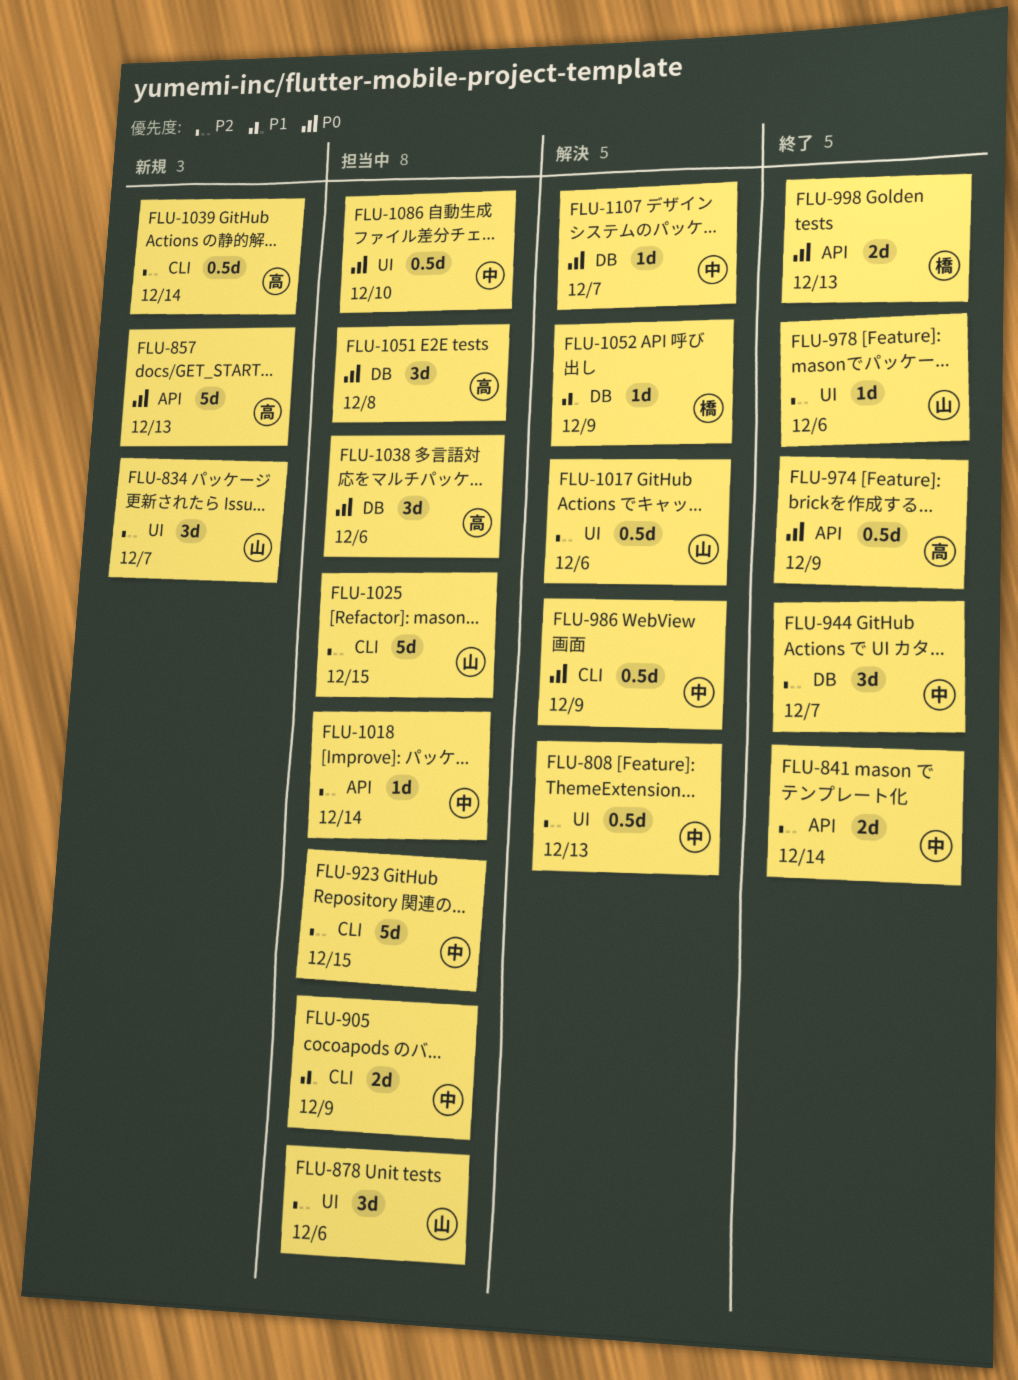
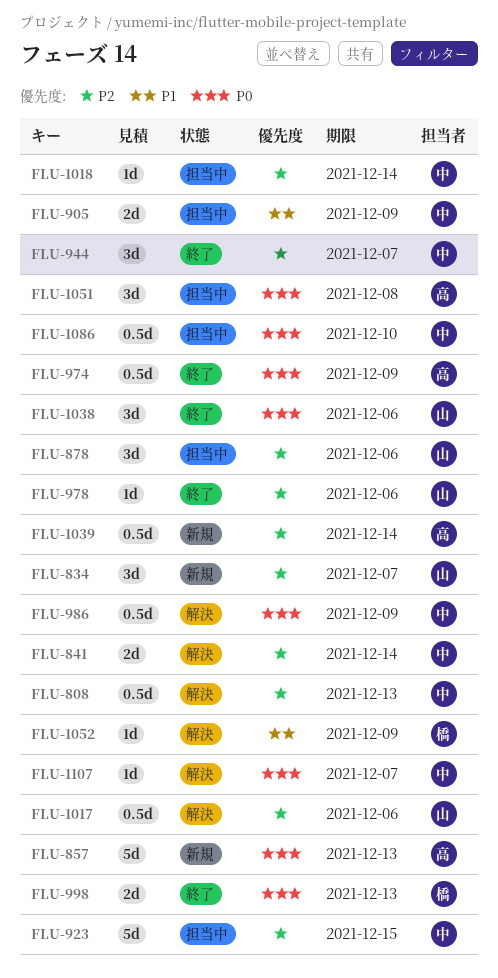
FLU-841, status: 終了 -> 解決
FLU-1025: present -> none
FLU-1038, status: 担当中 -> 終了
FLU-1038, owner: 高 -> 山

